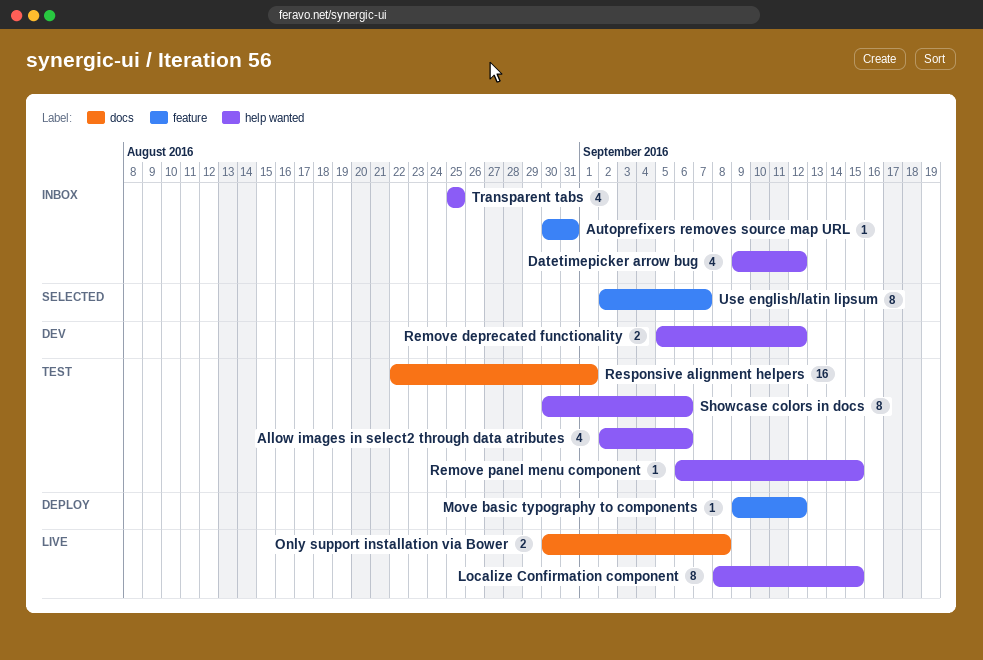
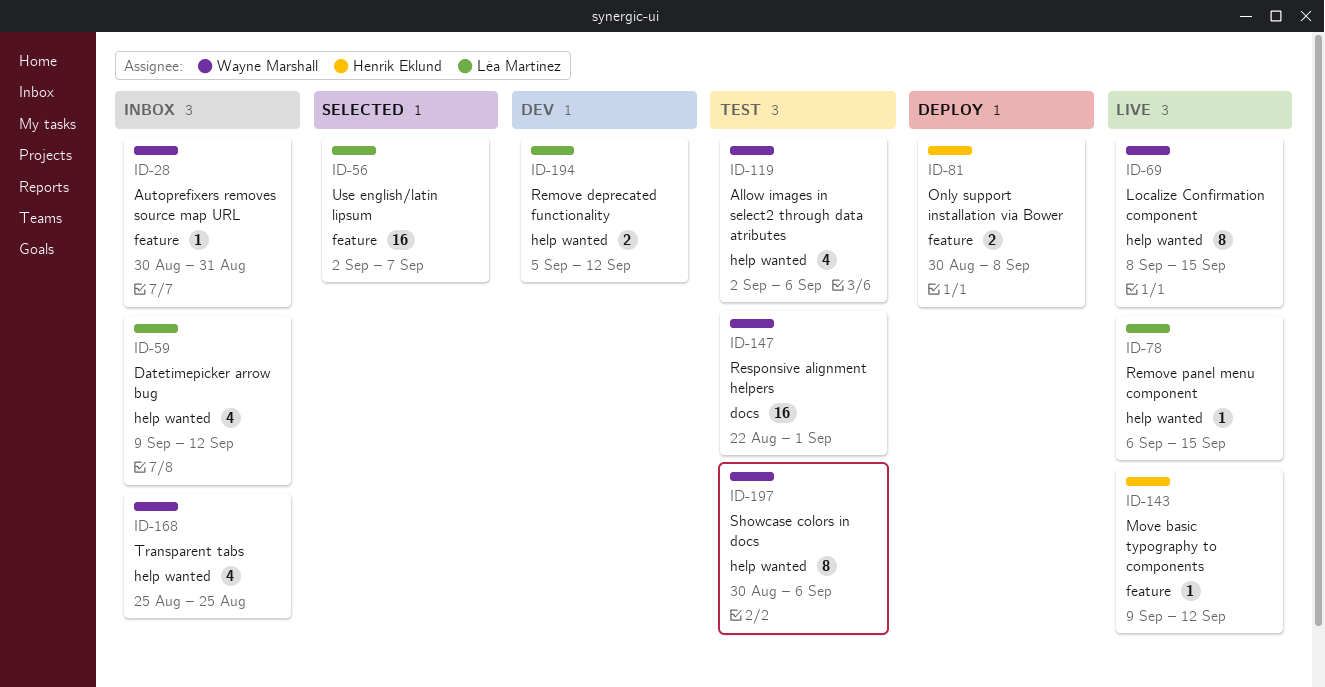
Move basic typography to components, status: Deploy -> Live
Only support installation via Bower, status: Live -> Deploy
Only support installation via Bower, label: docs -> feature
Remove panel menu component, status: Test -> Live
Use english/latin lipsum, estimate: 8 -> 16

